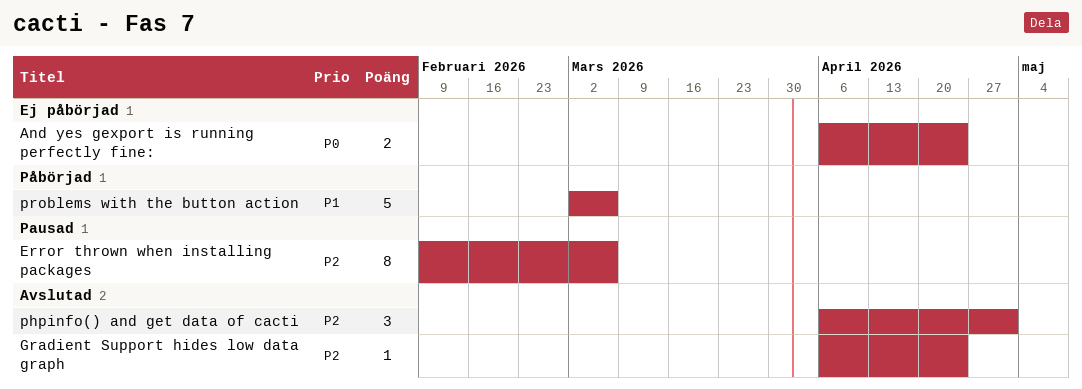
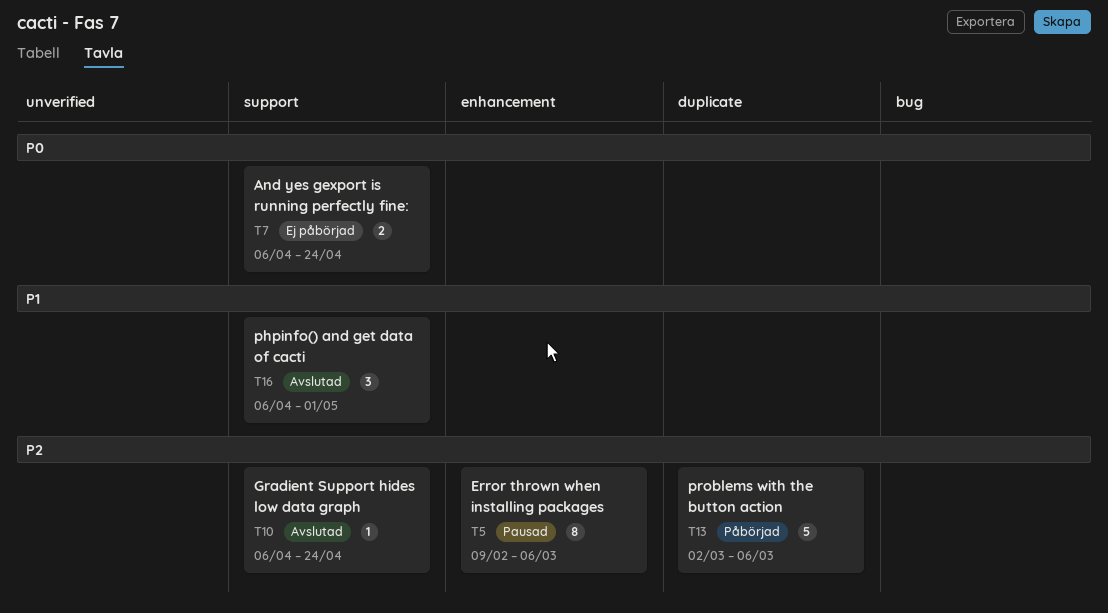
phpinfo() and get data of cacti, priority: P2 -> P1
problems with the button action, priority: P1 -> P2

